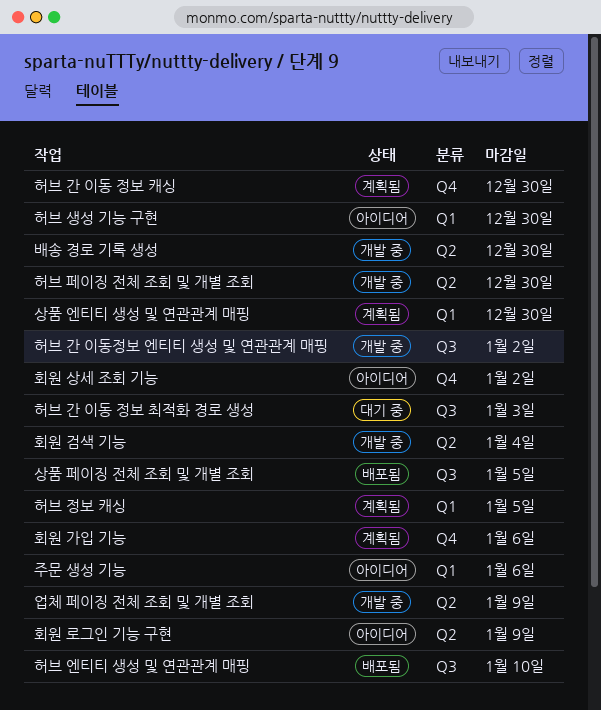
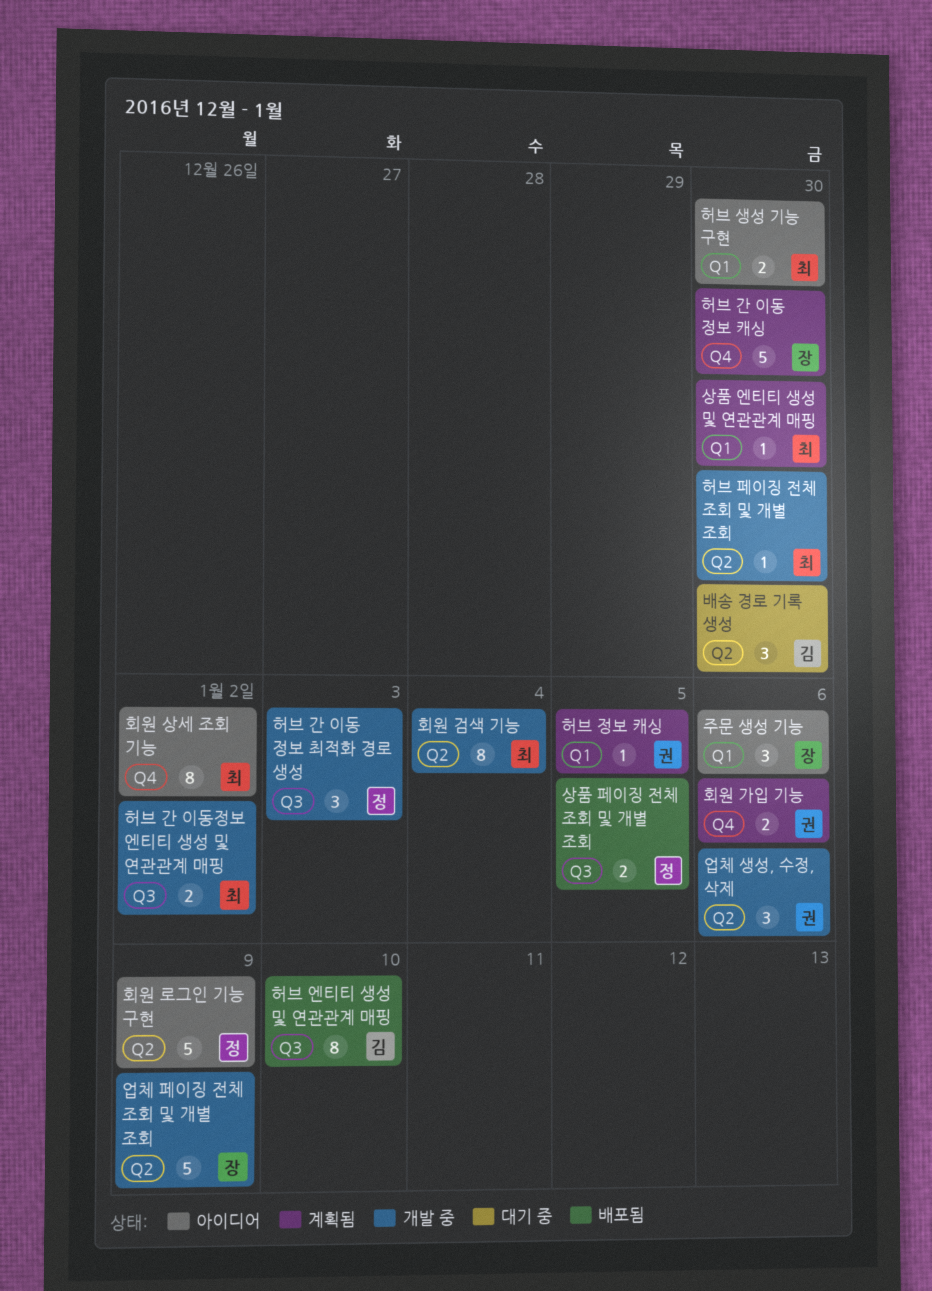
배송 경로 기록 생성, status: 개발 중 -> 대기 중
업체 생성, 수정, 삭제: none -> present
허브 간 이동 정보 최적화 경로 생성, status: 대기 중 -> 개발 중

